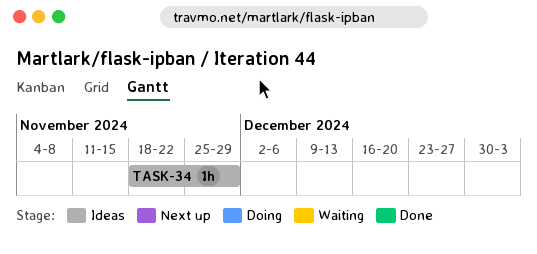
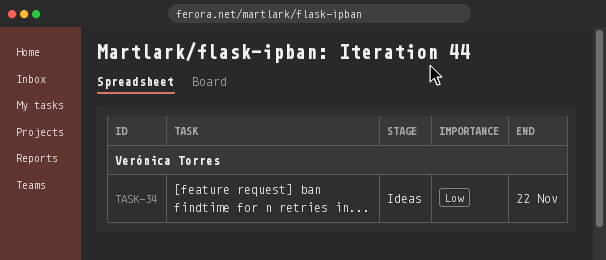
TASK-34, due: Nov 29 -> Nov 22

